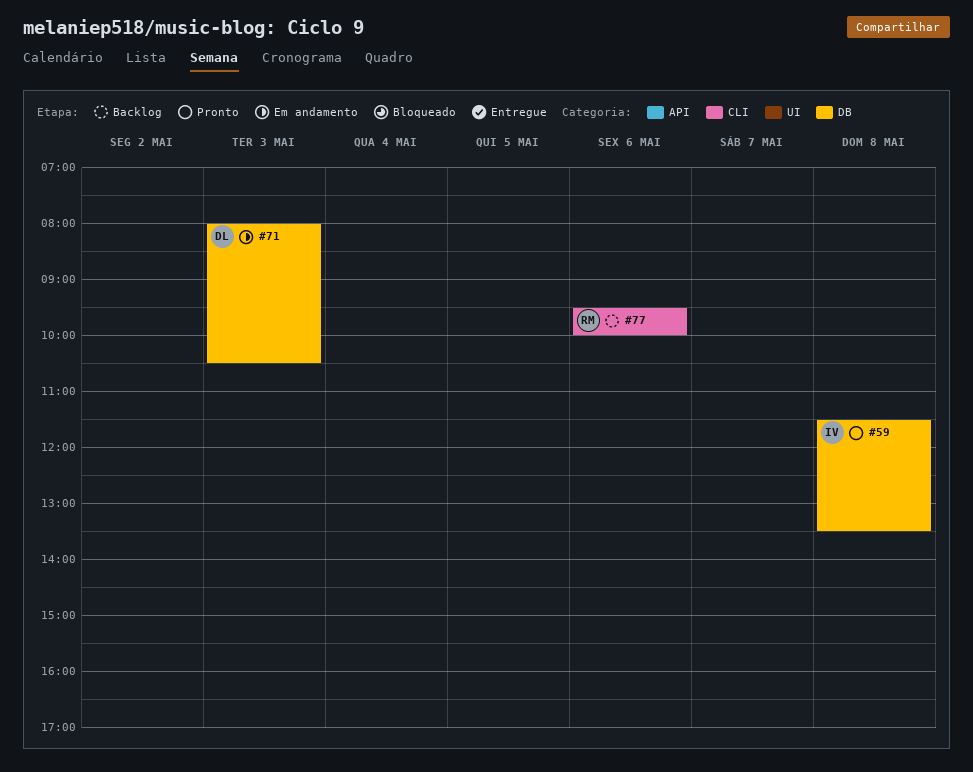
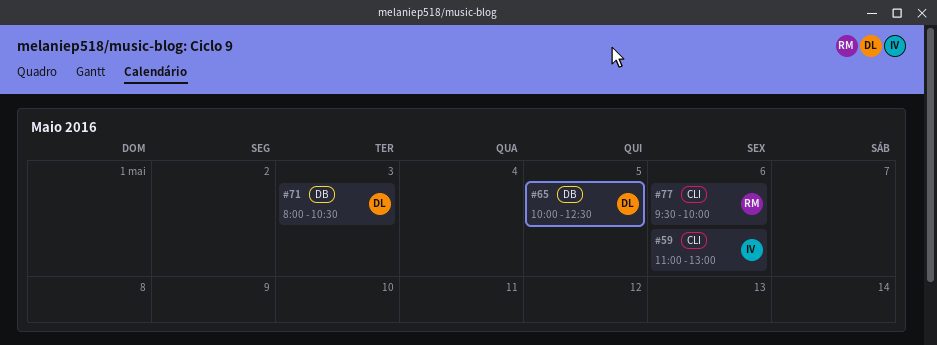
#59, label: DB -> CLI
#59, day: May 8 -> May 6
#59, begins: 11:30 -> 11:00
#59, ends: 13:30 -> 13:00
#65: none -> present

